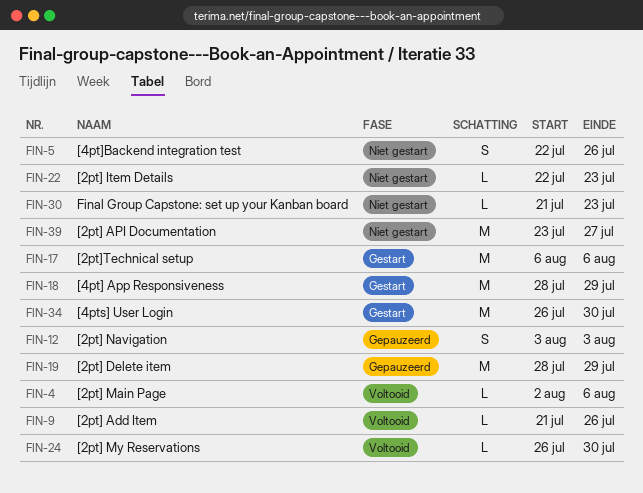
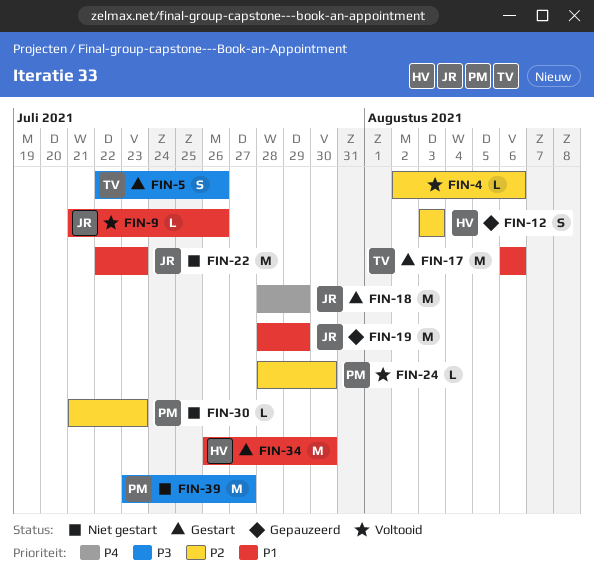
FIN-5, status: Niet gestart -> Gestart
FIN-22, estimate: L -> M
FIN-24, start: Jul 26 -> Jul 28

